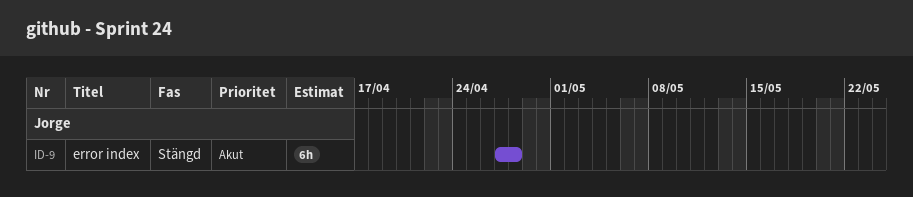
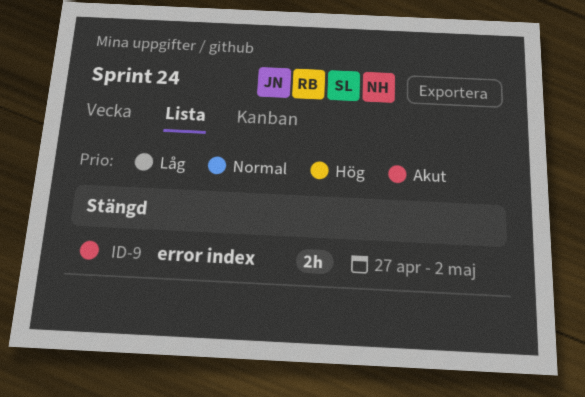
ID-9, estimate: 6h -> 2h
ID-9, due: Apr 28 -> May 2

